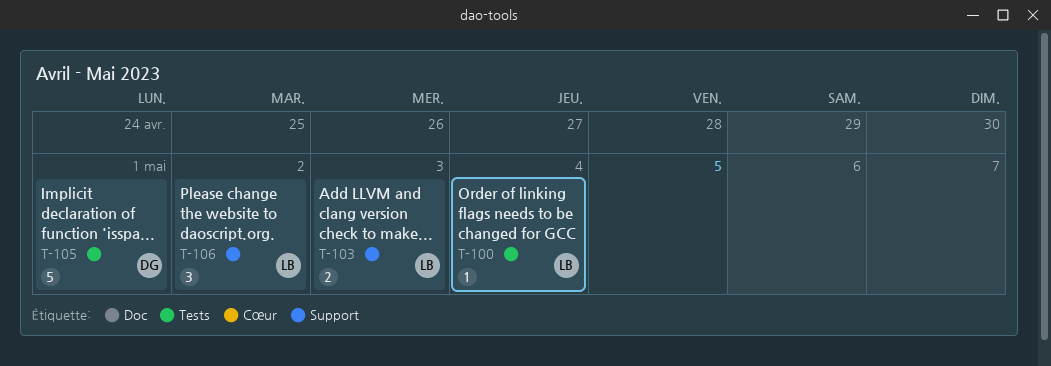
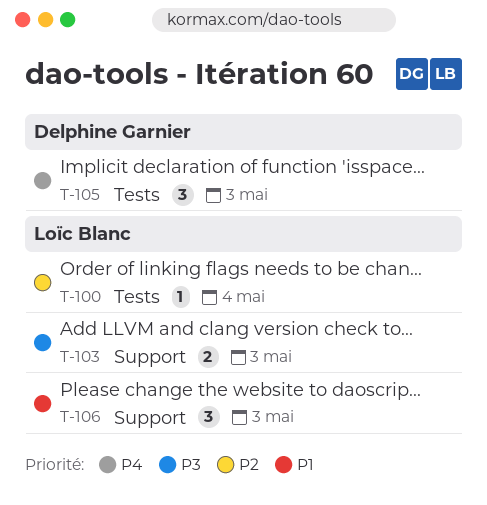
T-105, estimate: 5 -> 3
T-105, due: May 1 -> May 3
T-106, due: May 2 -> May 3

